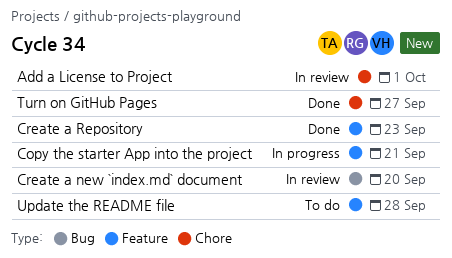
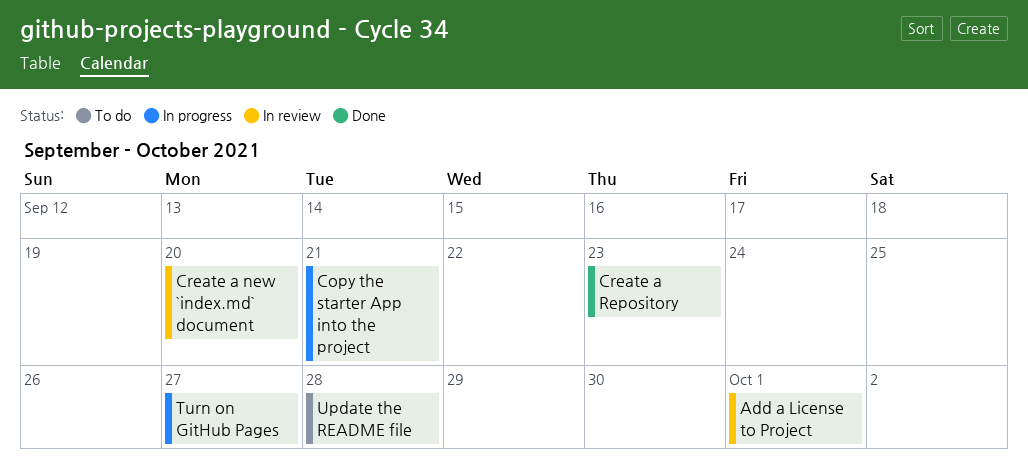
Turn on GitHub Pages, status: Done -> In progress

